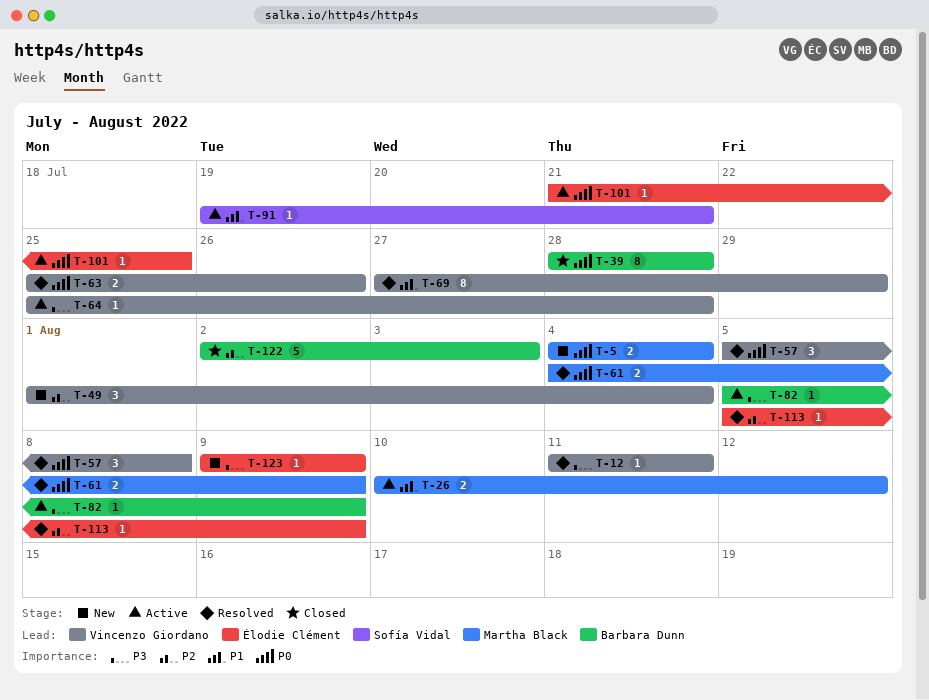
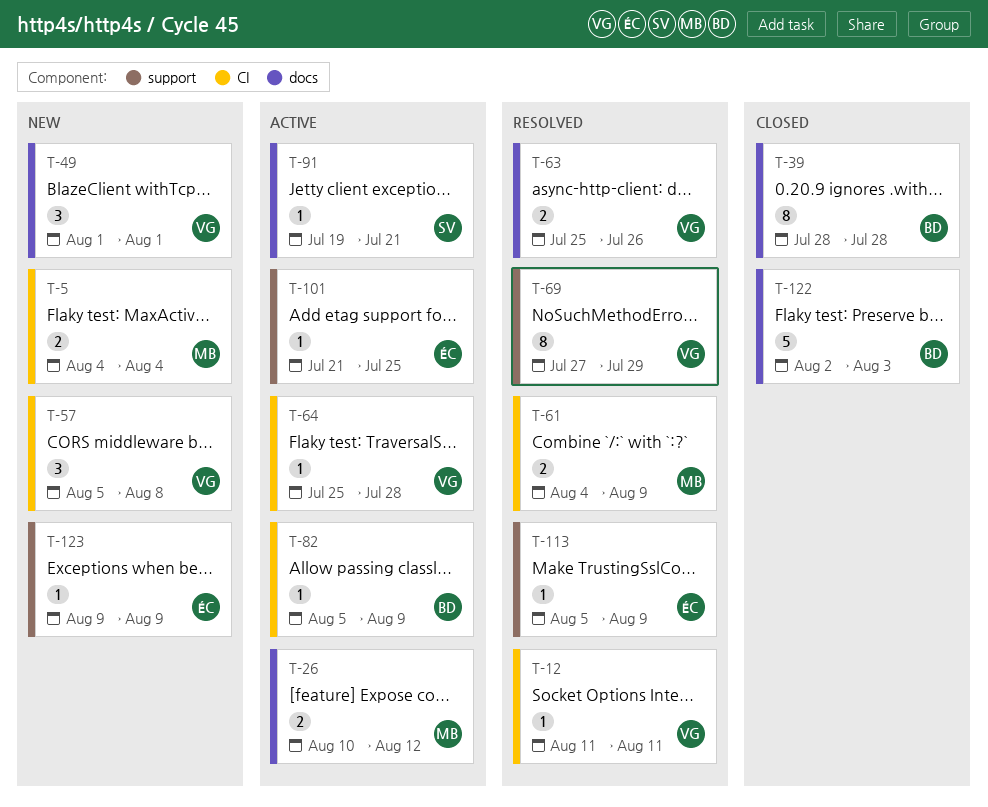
T-49, due: Aug 4 -> Aug 1
T-57, status: Resolved -> New

